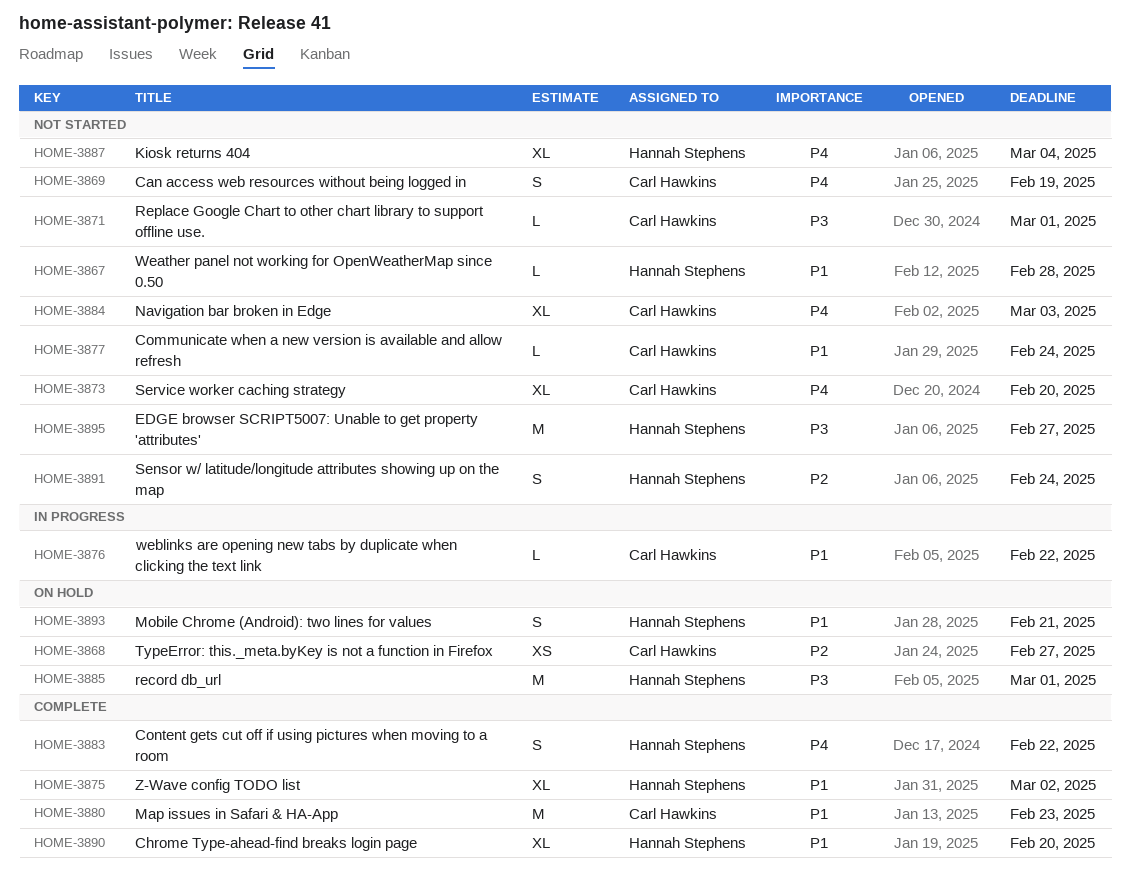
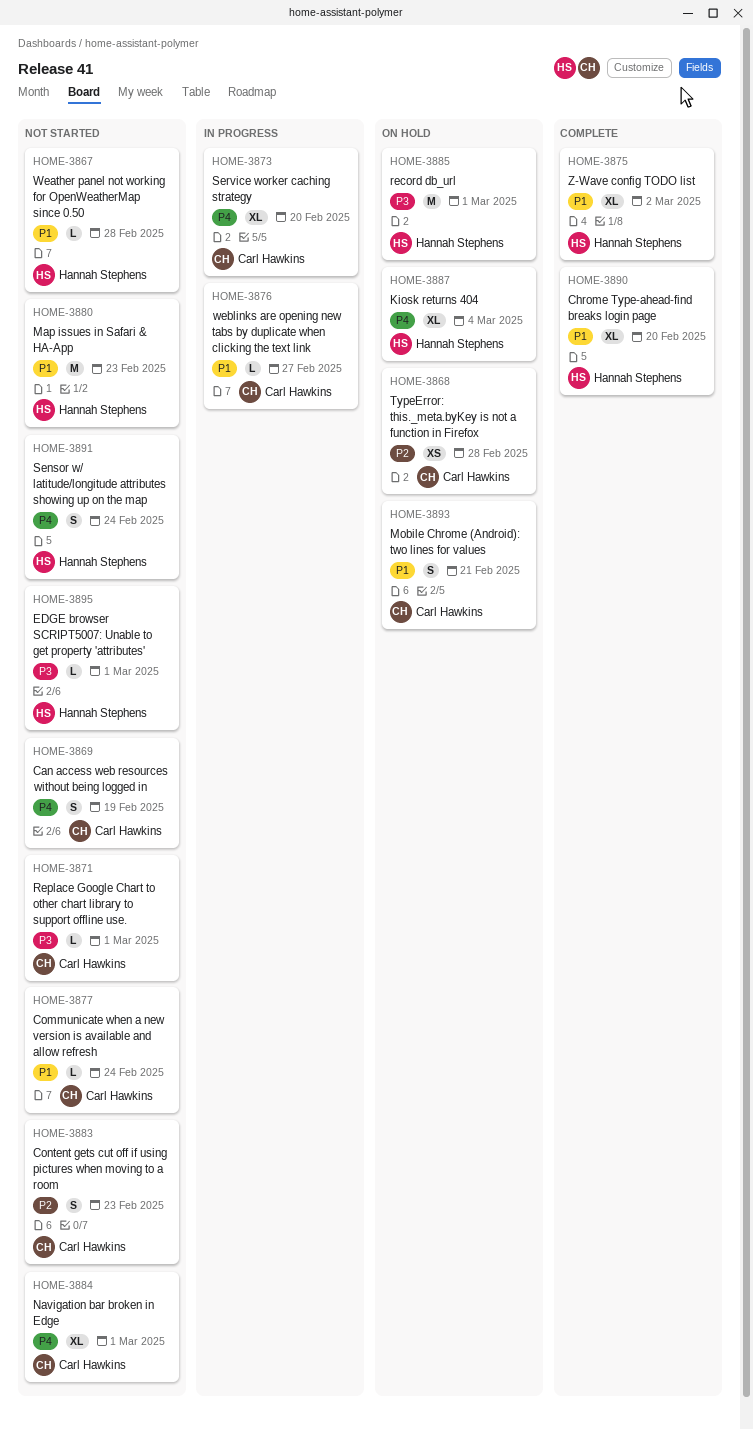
HOME-3868, due: Feb 27 -> Feb 28
HOME-3873, status: Not started -> In progress
HOME-3876, due: Feb 22 -> Feb 27
HOME-3880, status: Complete -> Not started
HOME-3880, owner: Carl Hawkins -> Hannah Stephens
HOME-3883, status: Complete -> Not started
HOME-3883, owner: Hannah Stephens -> Carl Hawkins
HOME-3883, priority: P4 -> P2
HOME-3883, due: Feb 22 -> Feb 23
HOME-3884, due: Mar 3 -> Mar 1
HOME-3887, status: Not started -> On hold
HOME-3891, priority: P2 -> P4
HOME-3893, owner: Hannah Stephens -> Carl Hawkins
HOME-3895, estimate: M -> L
HOME-3895, due: Feb 27 -> Mar 1

